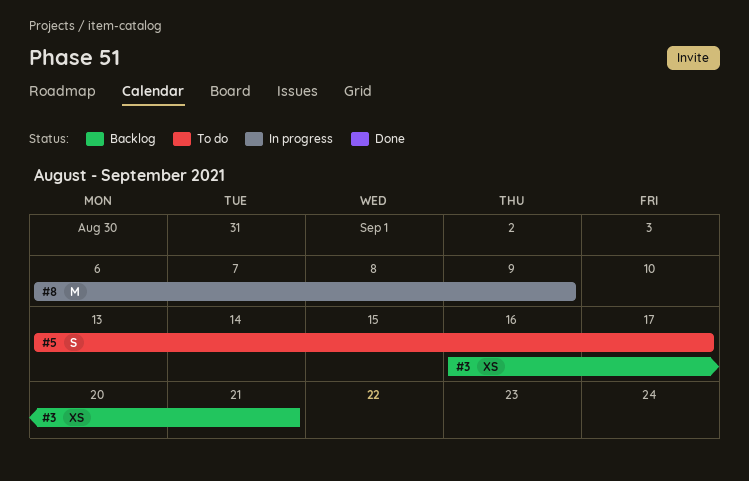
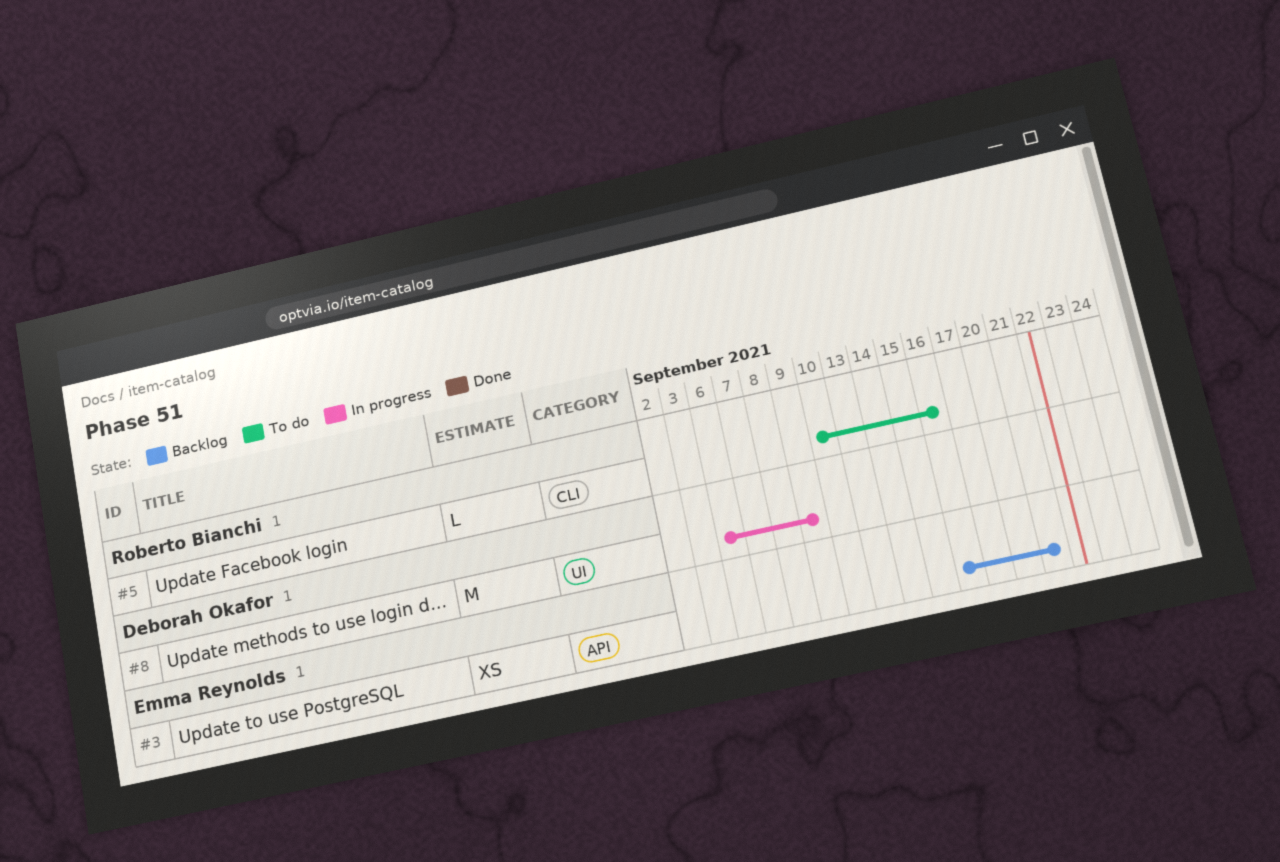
#5, estimate: S -> L
#5, start: Sep 13 -> Sep 10
#5, due: Sep 17 -> Sep 16

